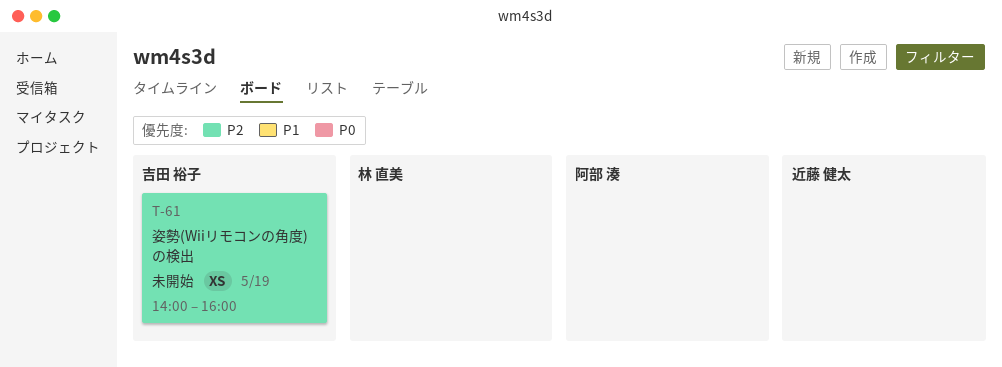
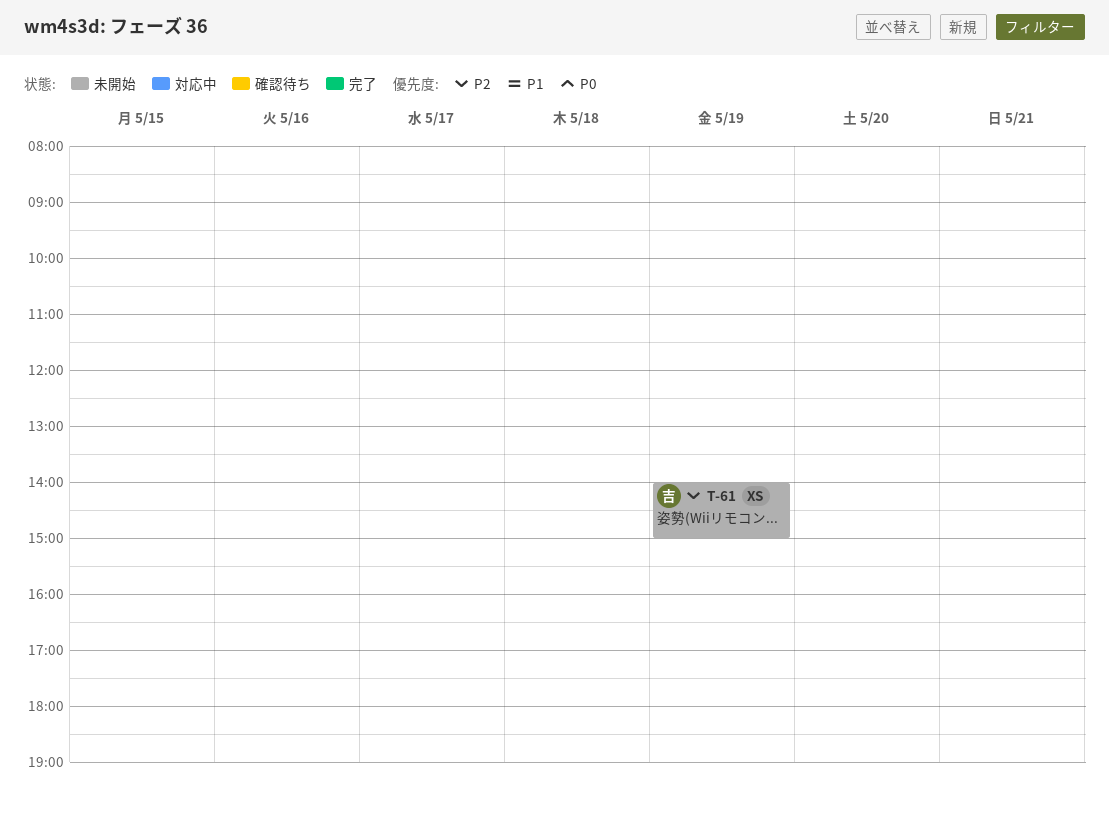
T-61, ends: 16:00 -> 15:00

